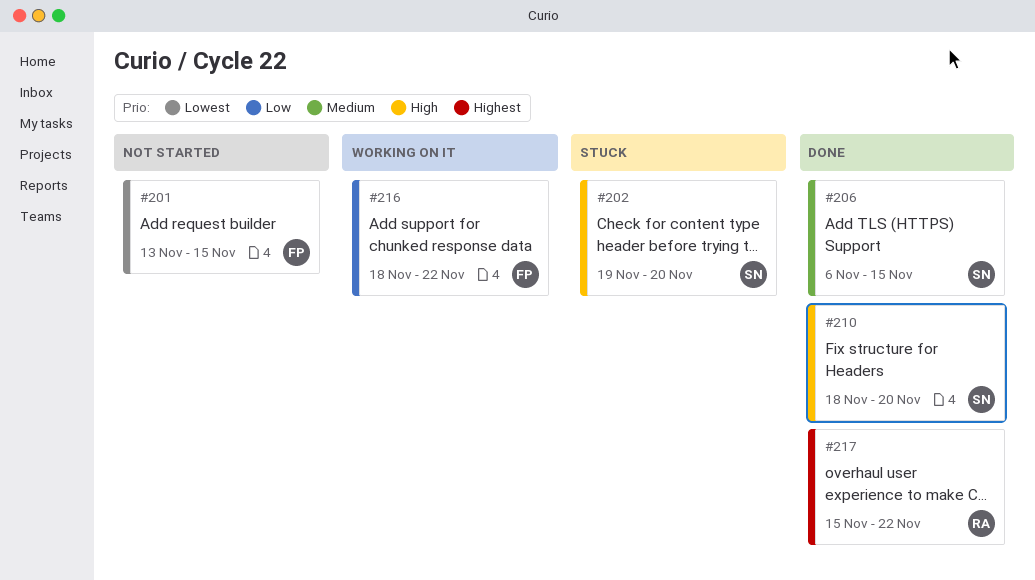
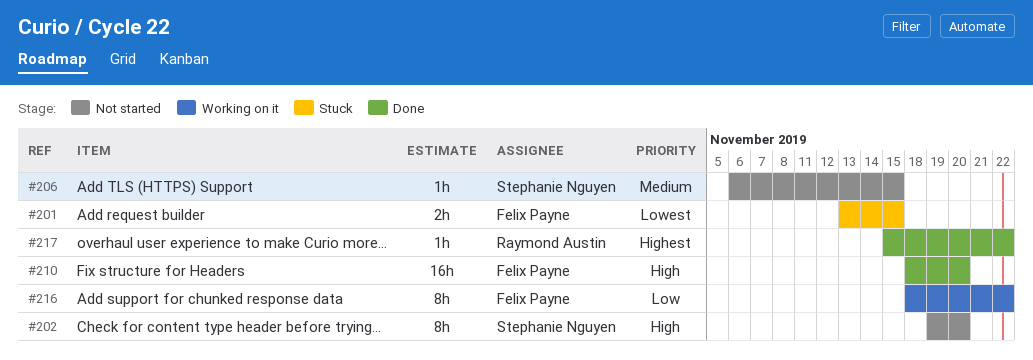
#201, status: Not started -> Stuck
#202, status: Stuck -> Not started
#206, status: Done -> Not started
#210, owner: Stephanie Nguyen -> Felix Payne

